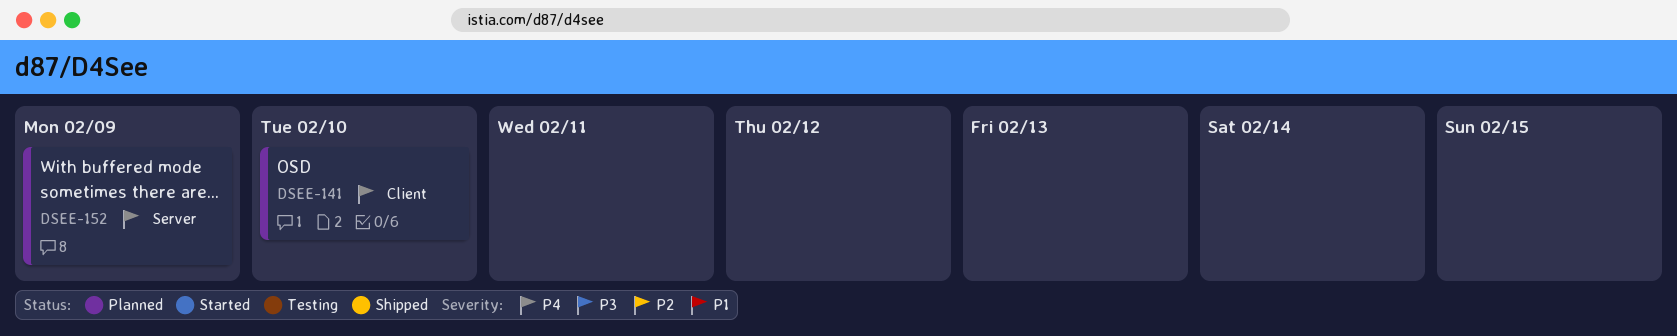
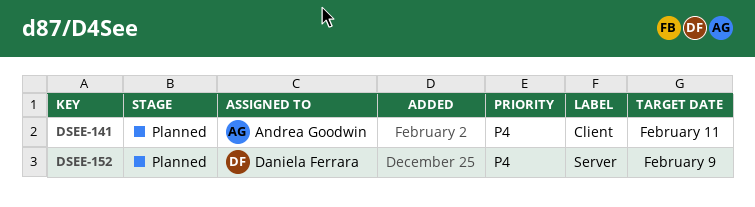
DSEE-141, due: Feb 10 -> Feb 11

